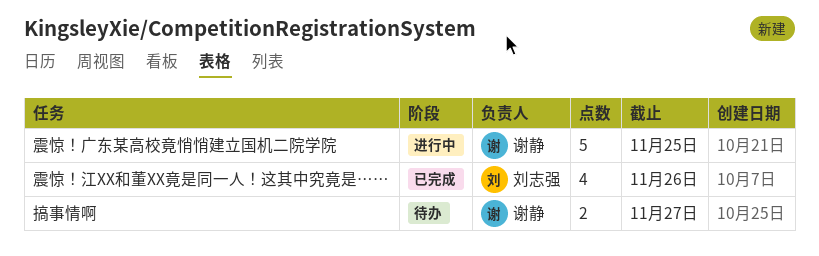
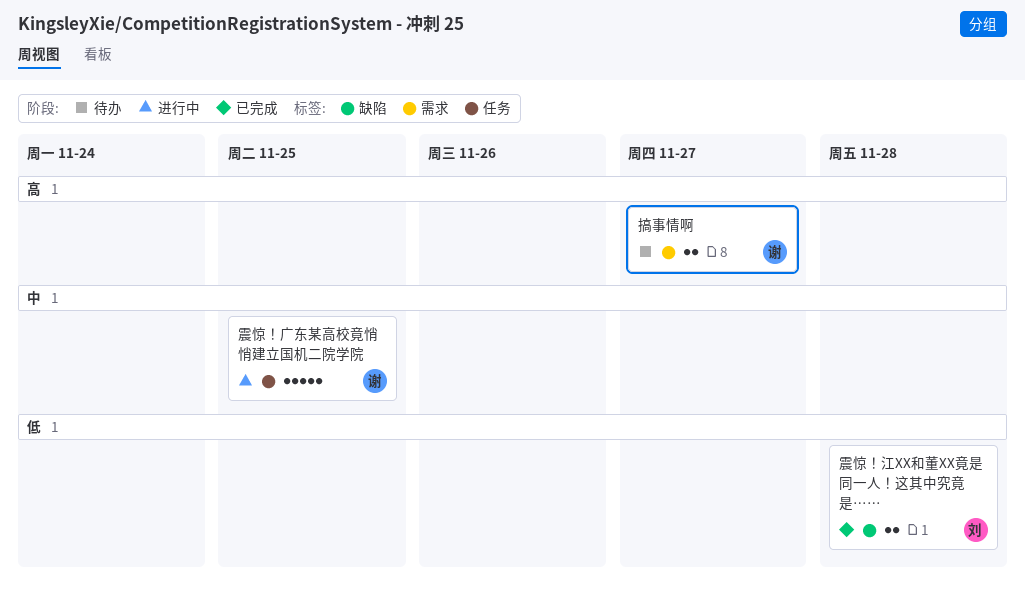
震惊！江XX和董XX竟是同一人！这其中究竟是……, estimate: 4 -> 2
震惊！江XX和董XX竟是同一人！这其中究竟是……, due: Nov 26 -> Nov 28

